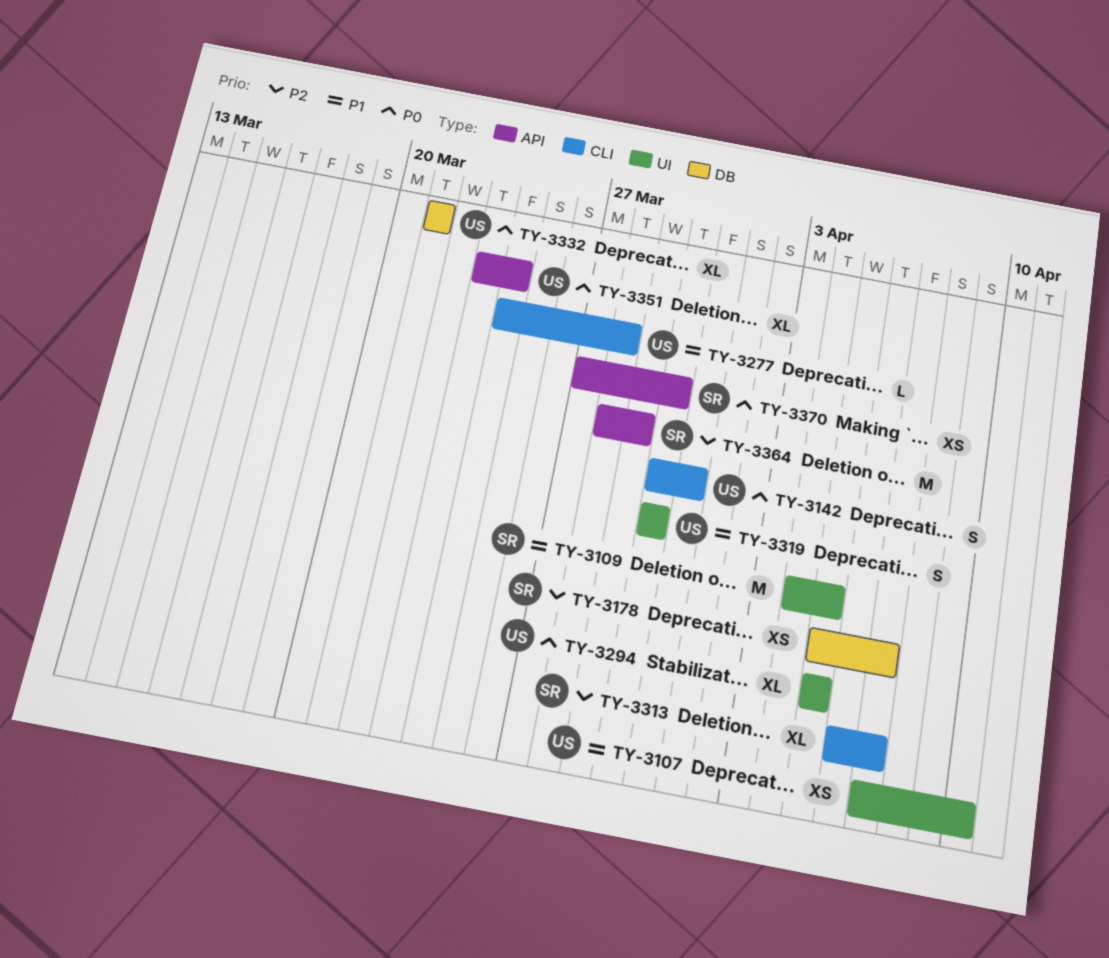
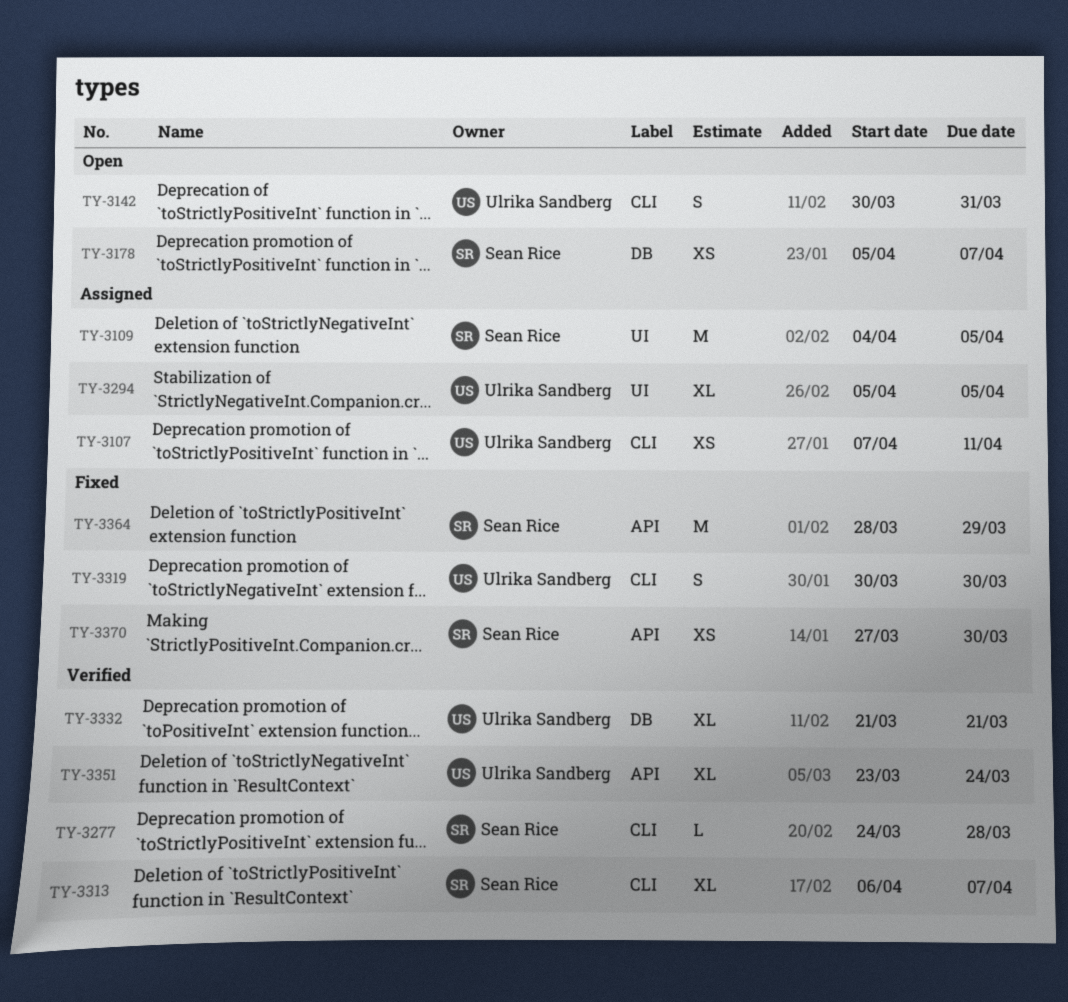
TY-3107, label: UI -> CLI
TY-3107, due: Apr 10 -> Apr 11
TY-3277, owner: Ulrika Sandberg -> Sean Rice
TY-3319, label: UI -> CLI

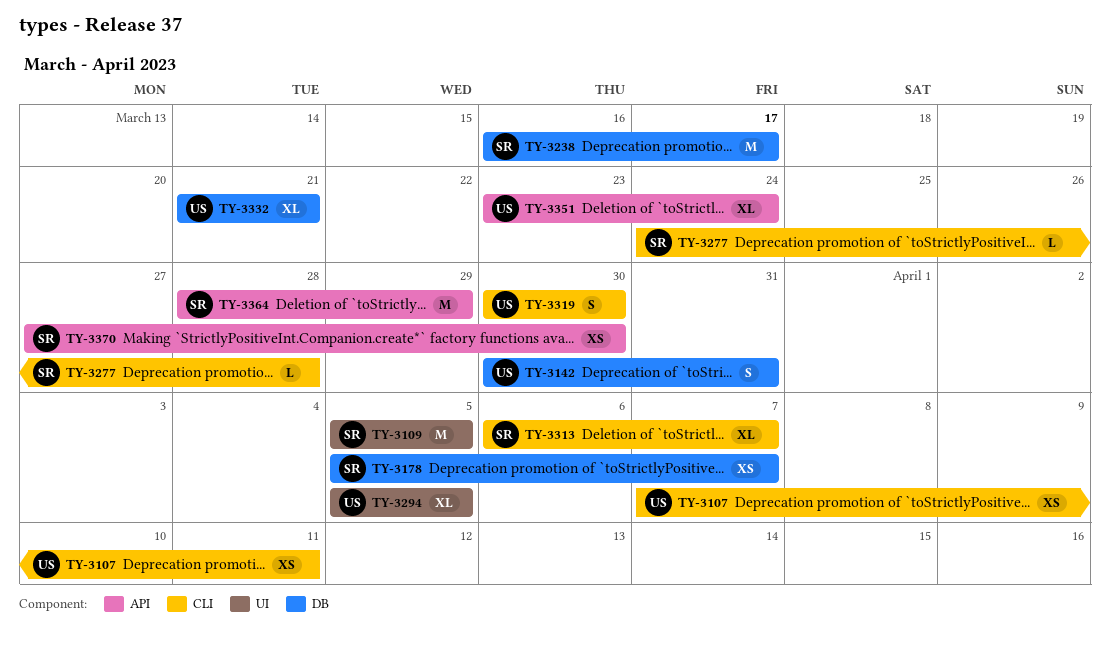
TY-3109, start: Apr 4 -> Apr 5
TY-3142, label: CLI -> DB
TY-3238: none -> present

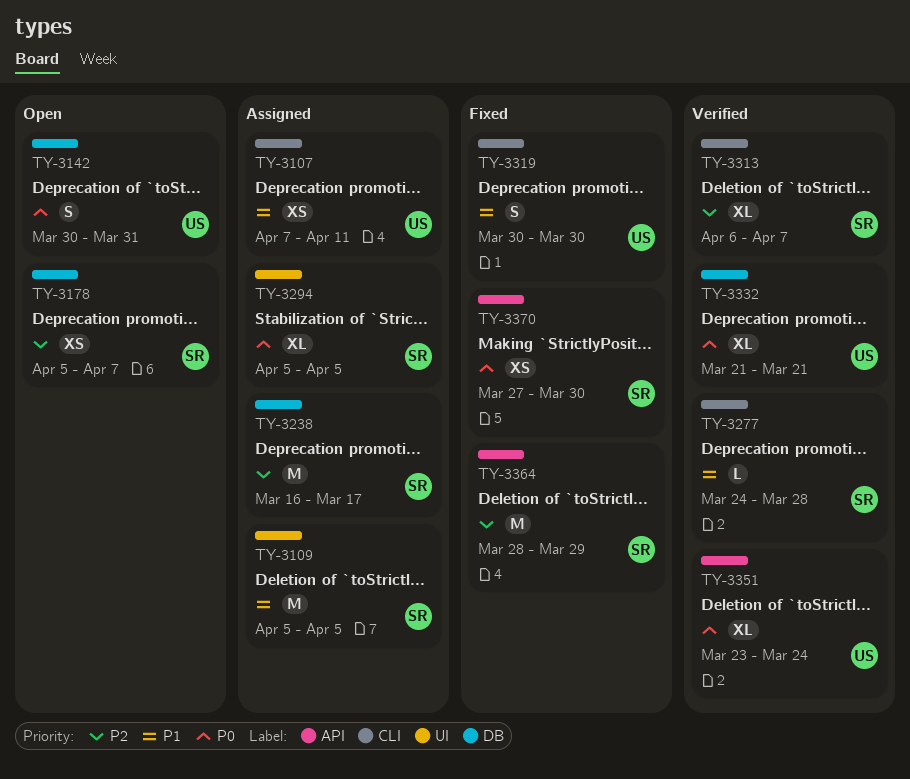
TY-3294, owner: US -> SR

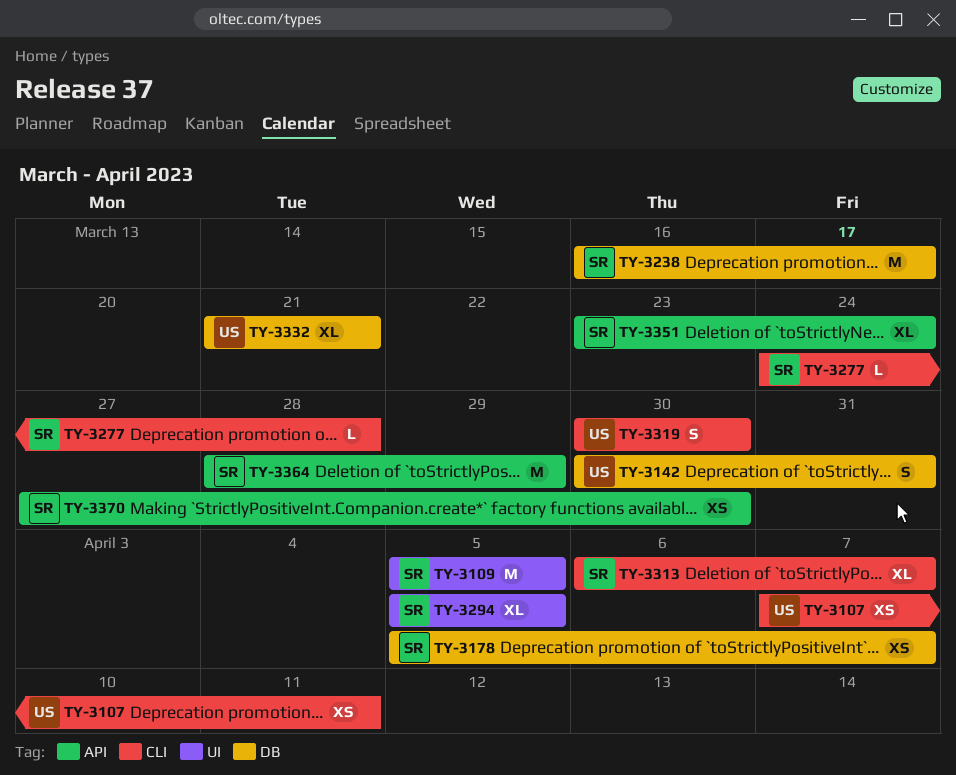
TY-3351, owner: US -> SR

